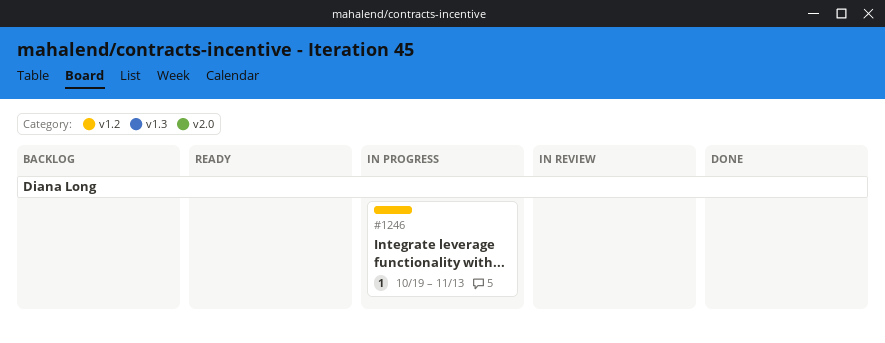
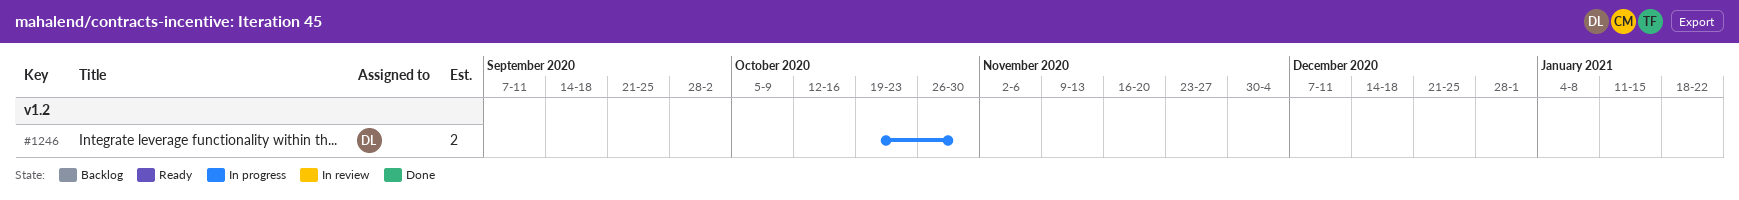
#1246, estimate: 1 -> 2
#1246, due: Nov 13 -> Oct 30

